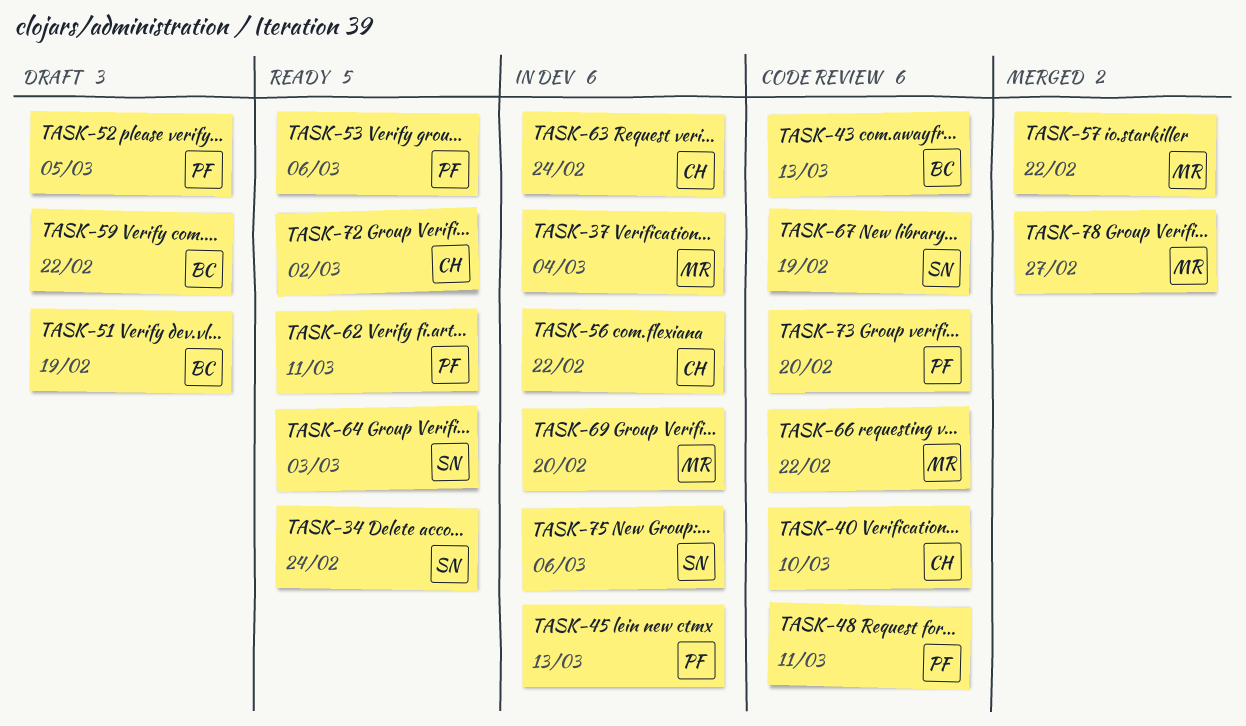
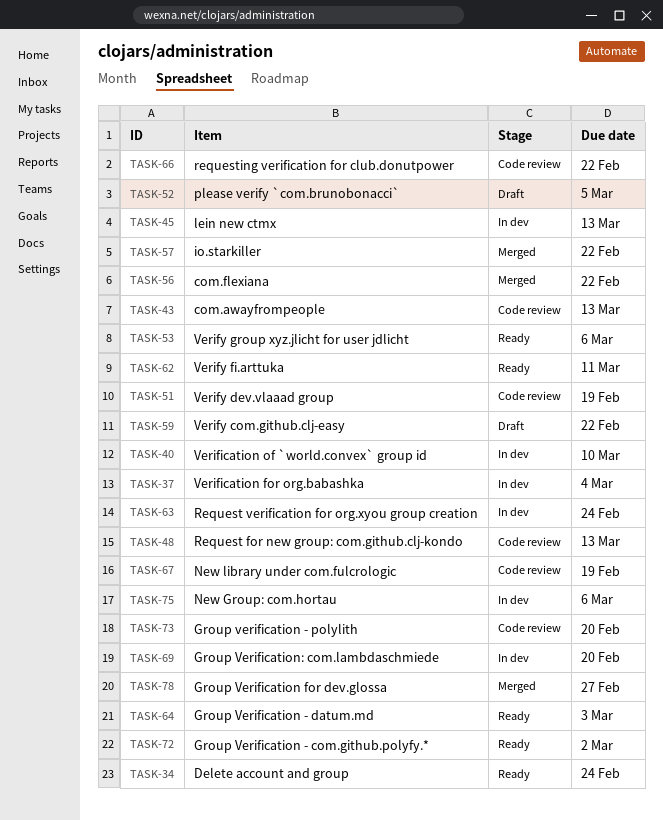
TASK-40, status: Code review -> In dev
TASK-48, due: Mar 11 -> Mar 13
TASK-51, status: Draft -> Code review
TASK-56, status: In dev -> Merged

